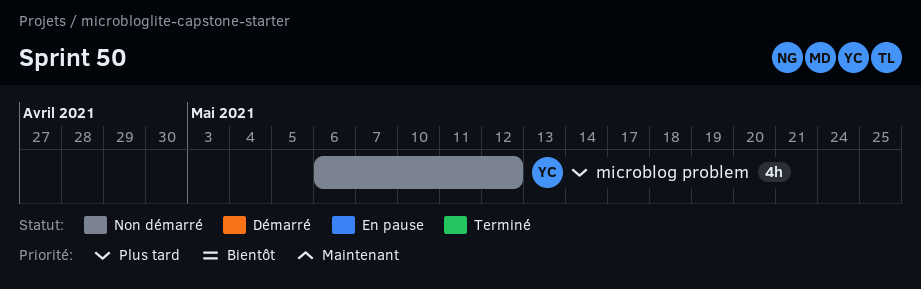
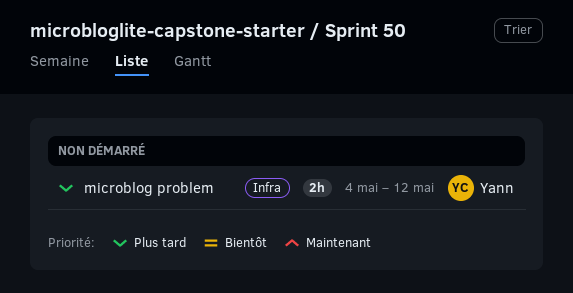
microblog problem, estimate: 4h -> 2h
microblog problem, start: May 6 -> May 4

